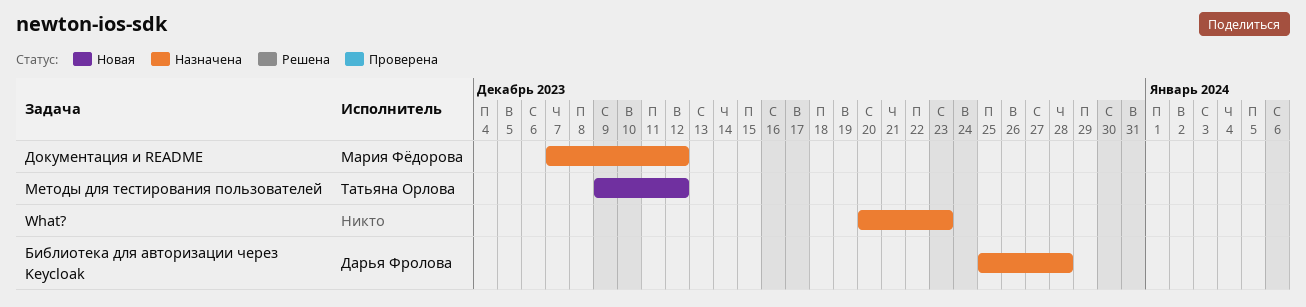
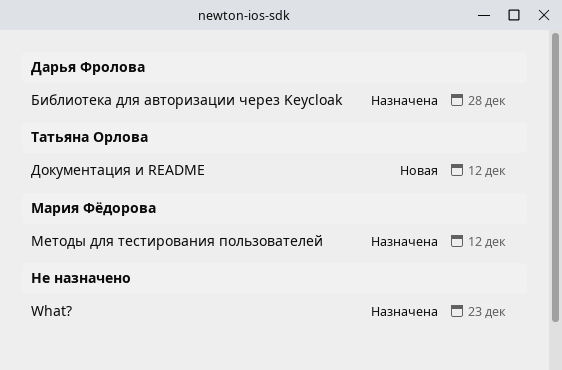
Документация и README, status: Назначена -> Новая
Документация и README, owner: Мария Фёдорова -> Татьяна Орлова
Методы для тестирования пользователей, status: Новая -> Назначена
Методы для тестирования пользователей, owner: Татьяна Орлова -> Мария Фёдорова

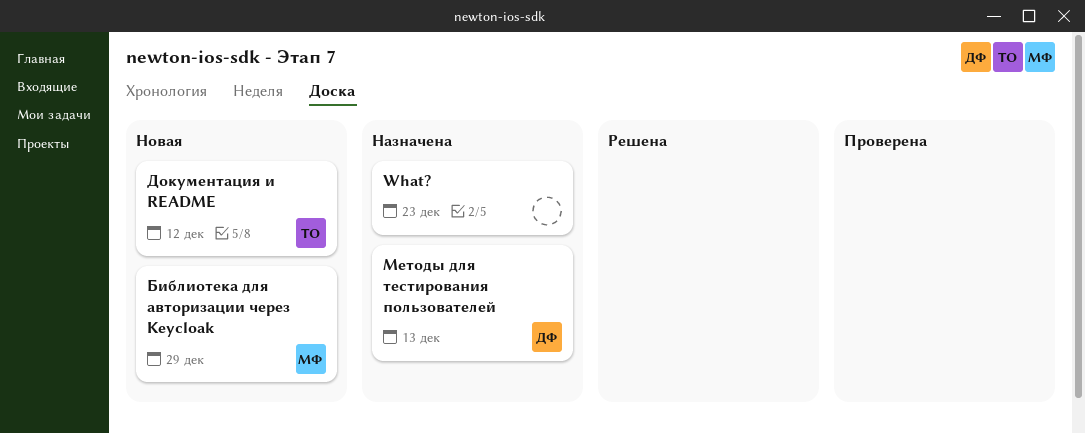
Библиотека для авторизации через Keycloak, status: Назначена -> Новая
Библиотека для авторизации через Keycloak, owner: Дарья Фролова -> Мария Фёдорова
Библиотека для авторизации через Keycloak, due: Dec 28 -> Dec 29
Методы для тестирования пользователей, owner: Мария Фёдорова -> Дарья Фролова
Методы для тестирования пользователей, due: Dec 12 -> Dec 13

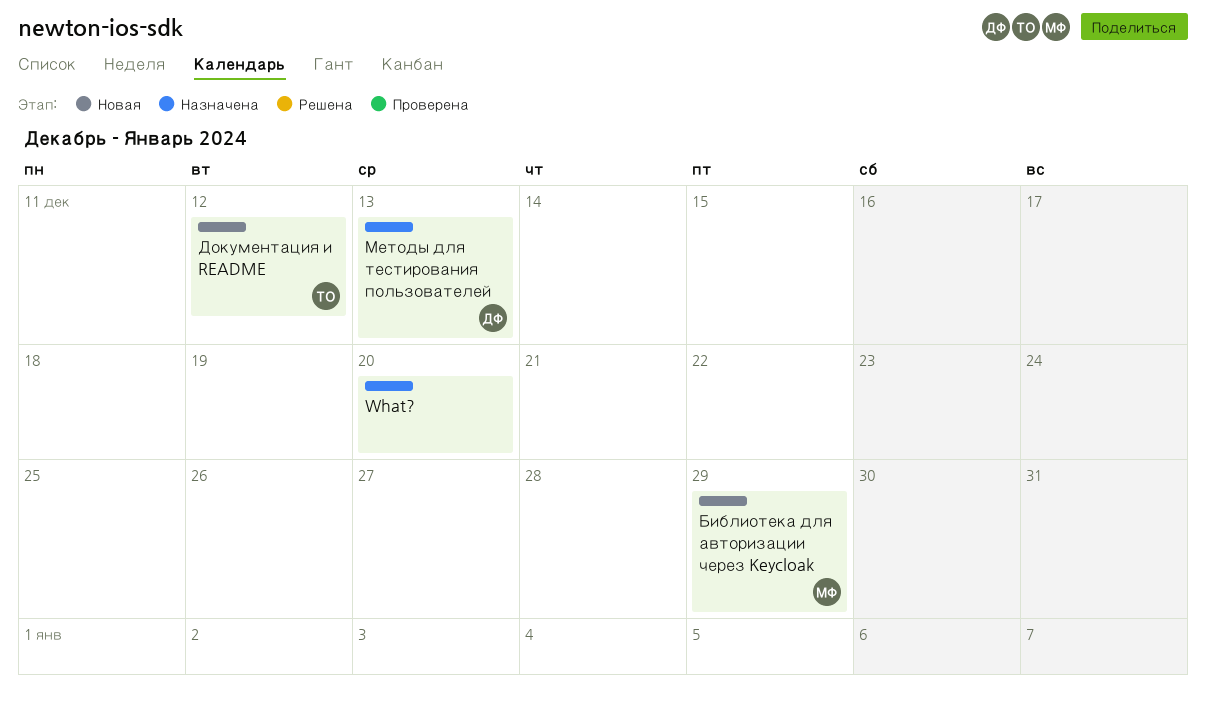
What?, due: Dec 23 -> Dec 20

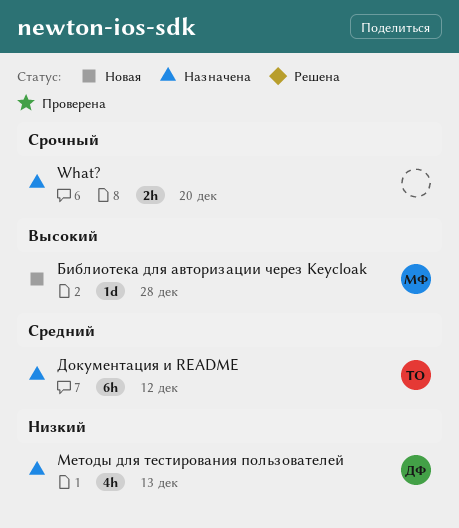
Библиотека для авторизации через Keycloak, due: Dec 29 -> Dec 28
Документация и README, status: Новая -> Назначена

